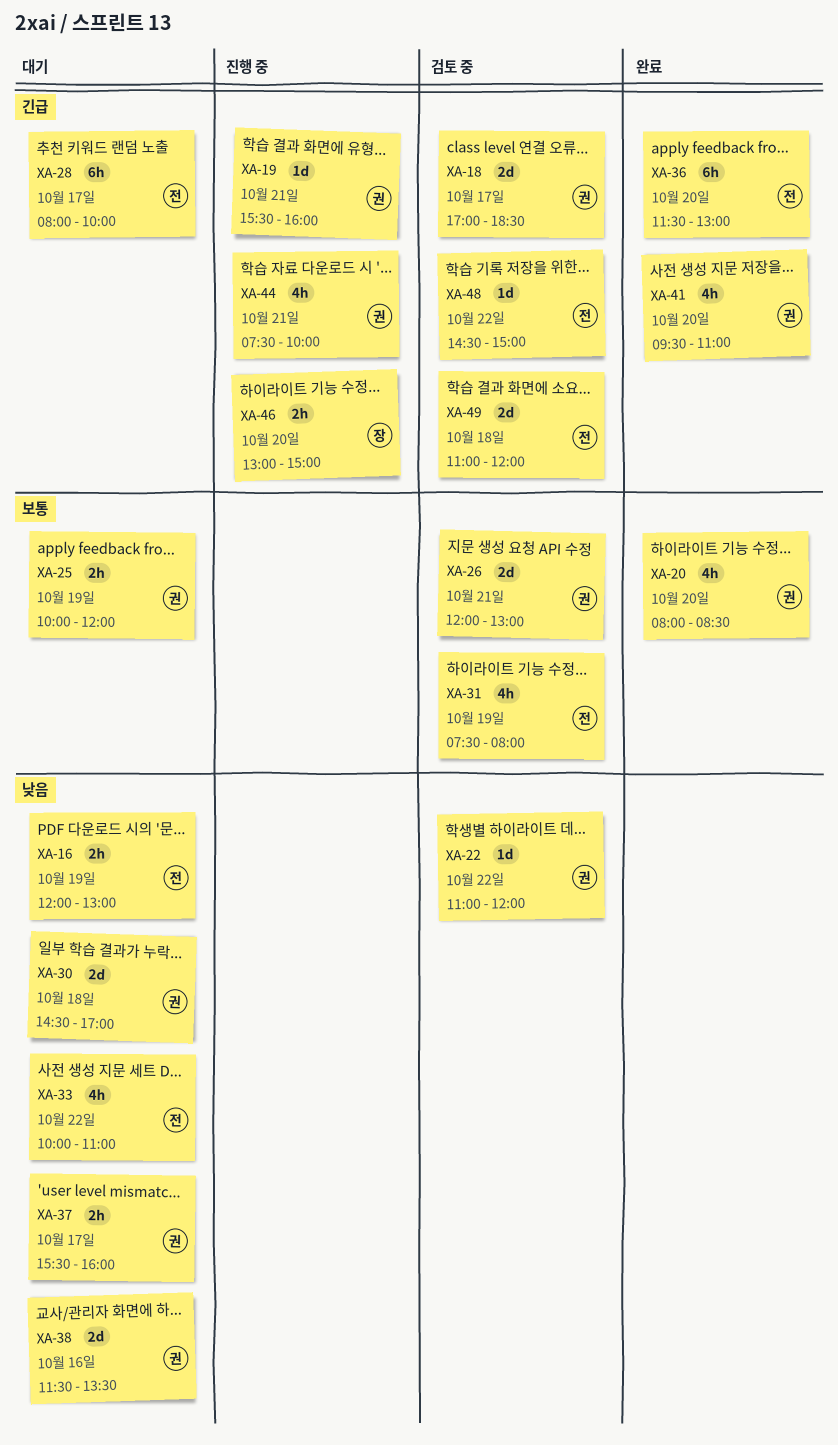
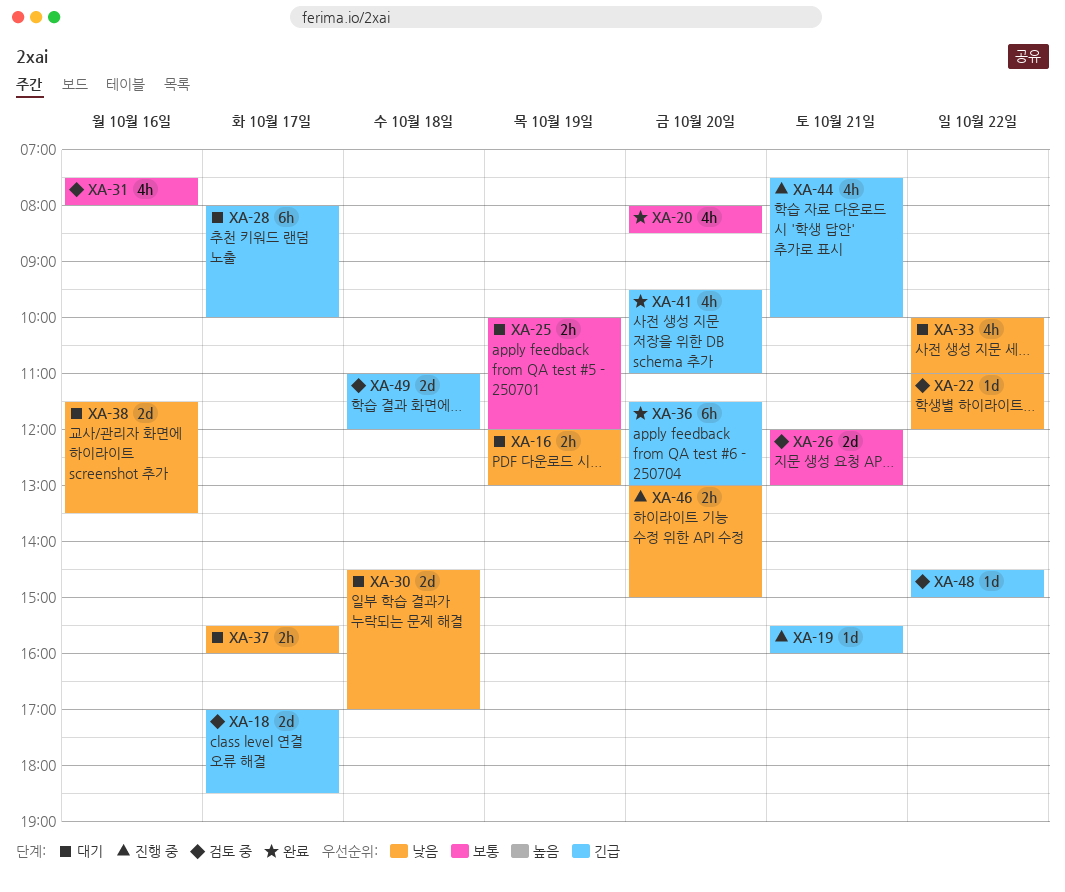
XA-31, day: Oct 19 -> Oct 16
XA-46, priority: 긴급 -> 낮음

